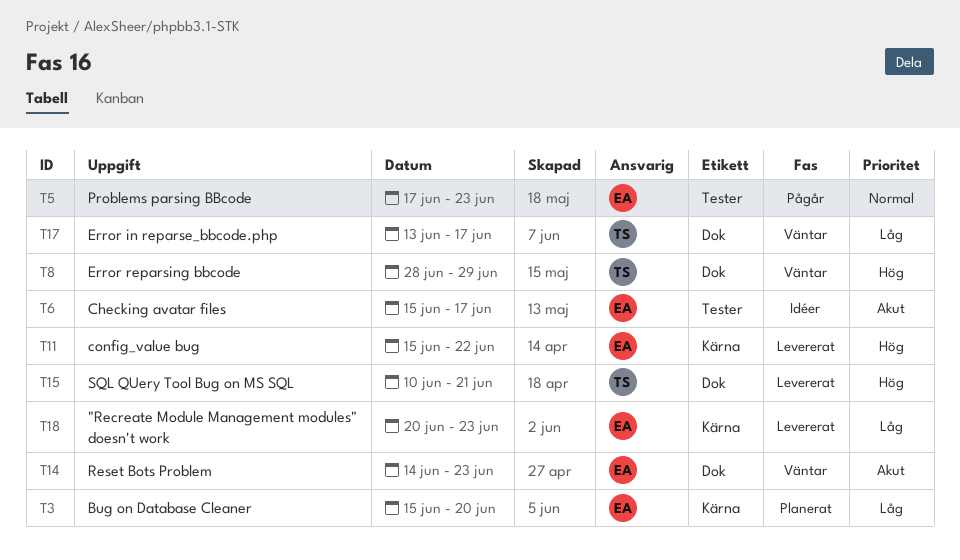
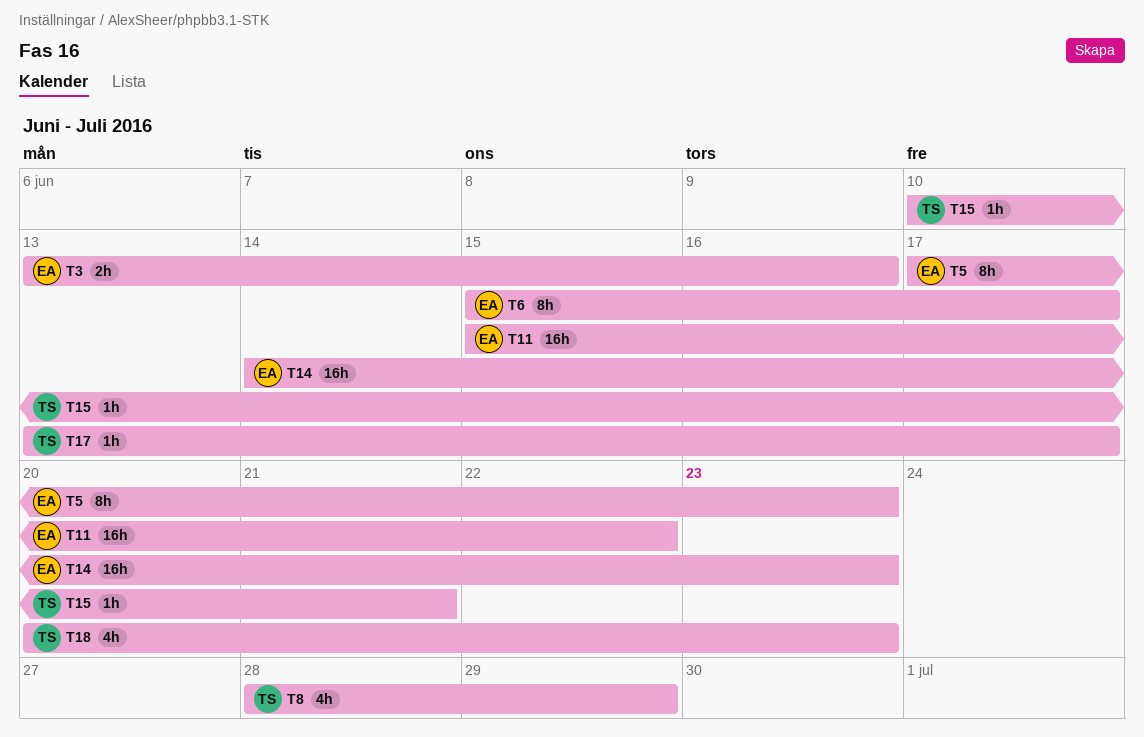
T3, start: Jun 15 -> Jun 13
T3, due: Jun 20 -> Jun 16
T18, owner: EA -> TS

